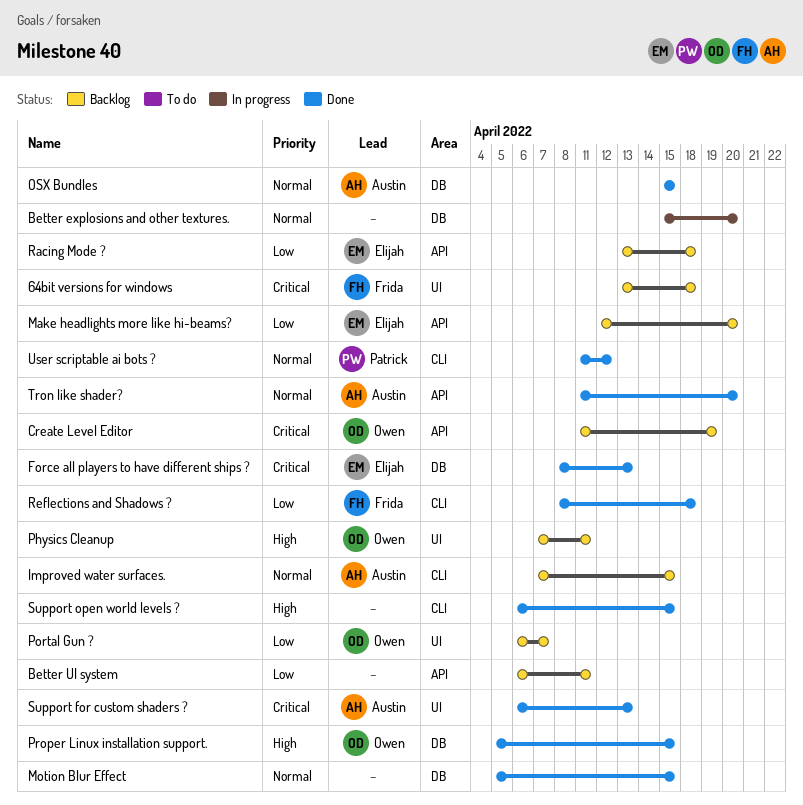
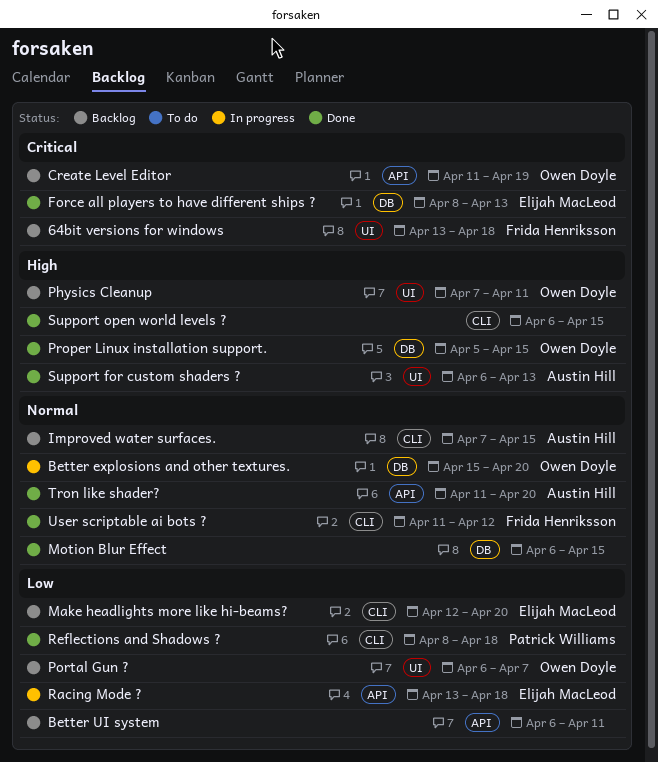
Better explosions and other textures., owner: none -> Owen Doyle
Make headlights more like hi-beams?, label: API -> CLI
Motion Blur Effect, start: Apr 5 -> Apr 6
OSX Bundles: present -> none
Racing Mode ?, status: Backlog -> In progress
Reflections and Shadows ?, owner: Frida Henriksson -> Patrick Williams
Support for custom shaders ?, priority: Critical -> High
User scriptable ai bots ?, owner: Patrick Williams -> Frida Henriksson

